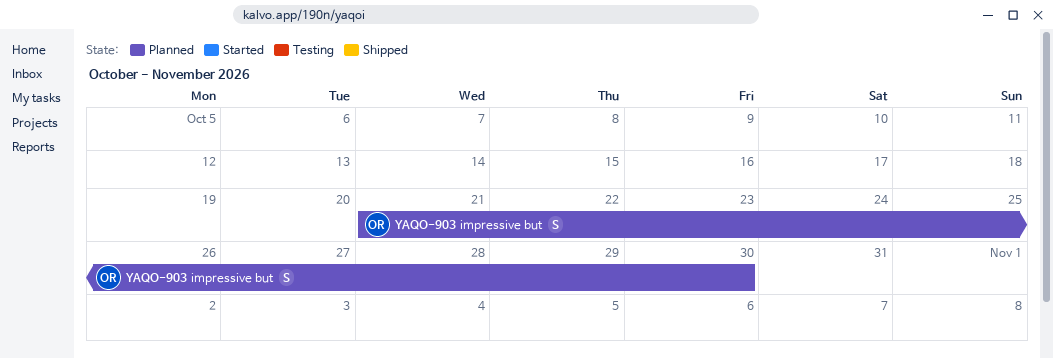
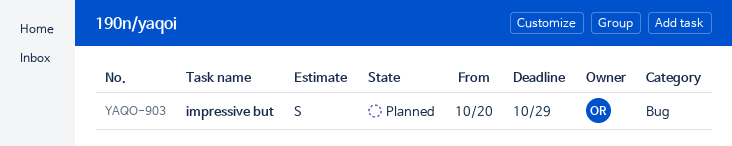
YAQO-903, start: Oct 21 -> Oct 20
YAQO-903, due: Oct 30 -> Oct 29

